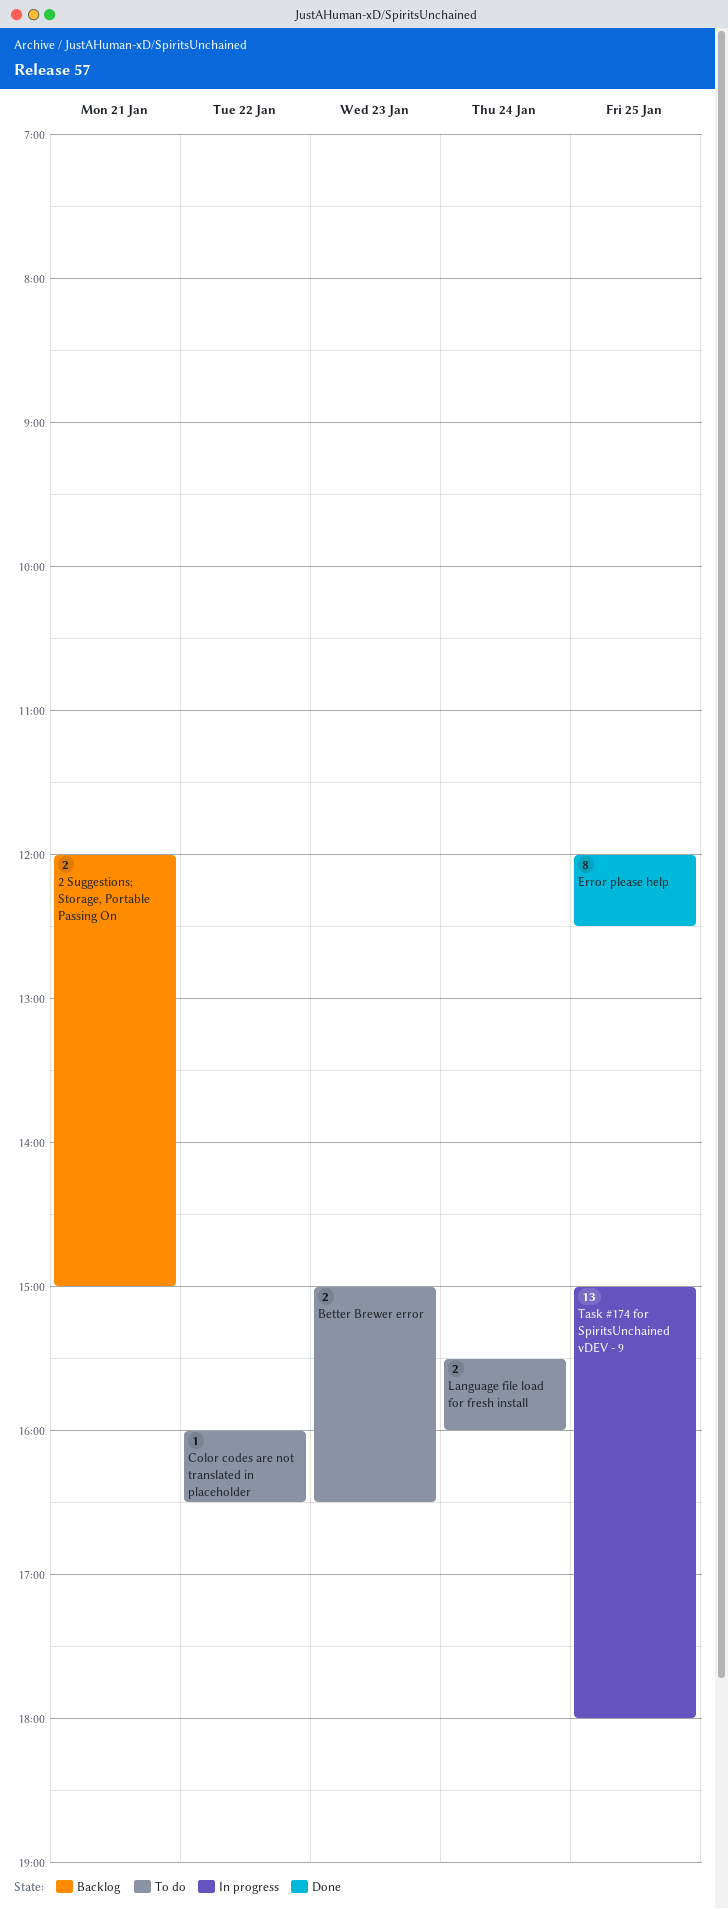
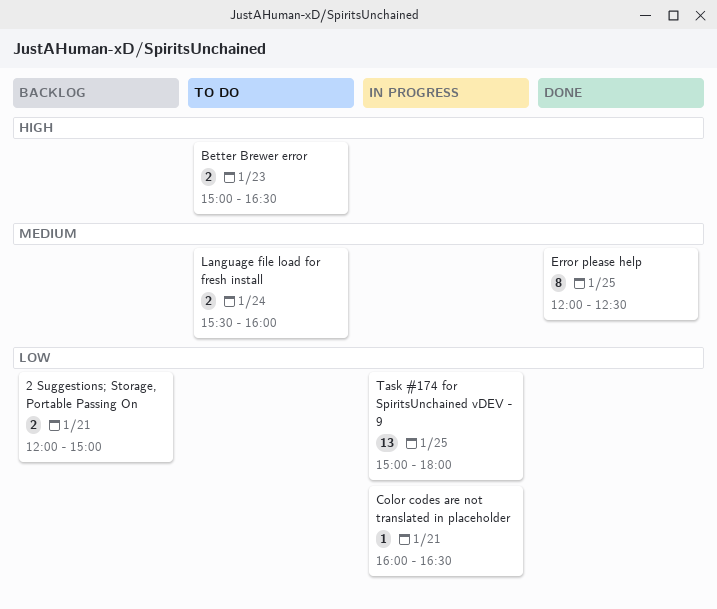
Color codes are not translated in placeholder, status: To do -> In progress
Color codes are not translated in placeholder, day: Jan 22 -> Jan 21

